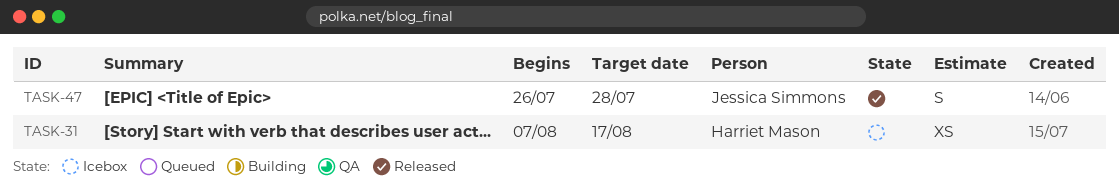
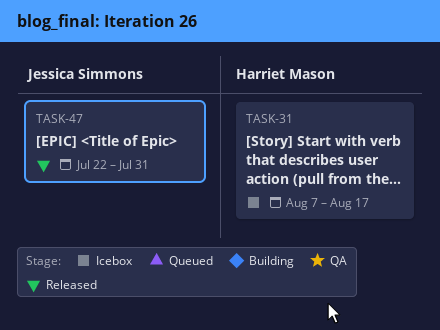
TASK-47, start: Jul 26 -> Jul 22
TASK-47, due: Jul 28 -> Jul 31

